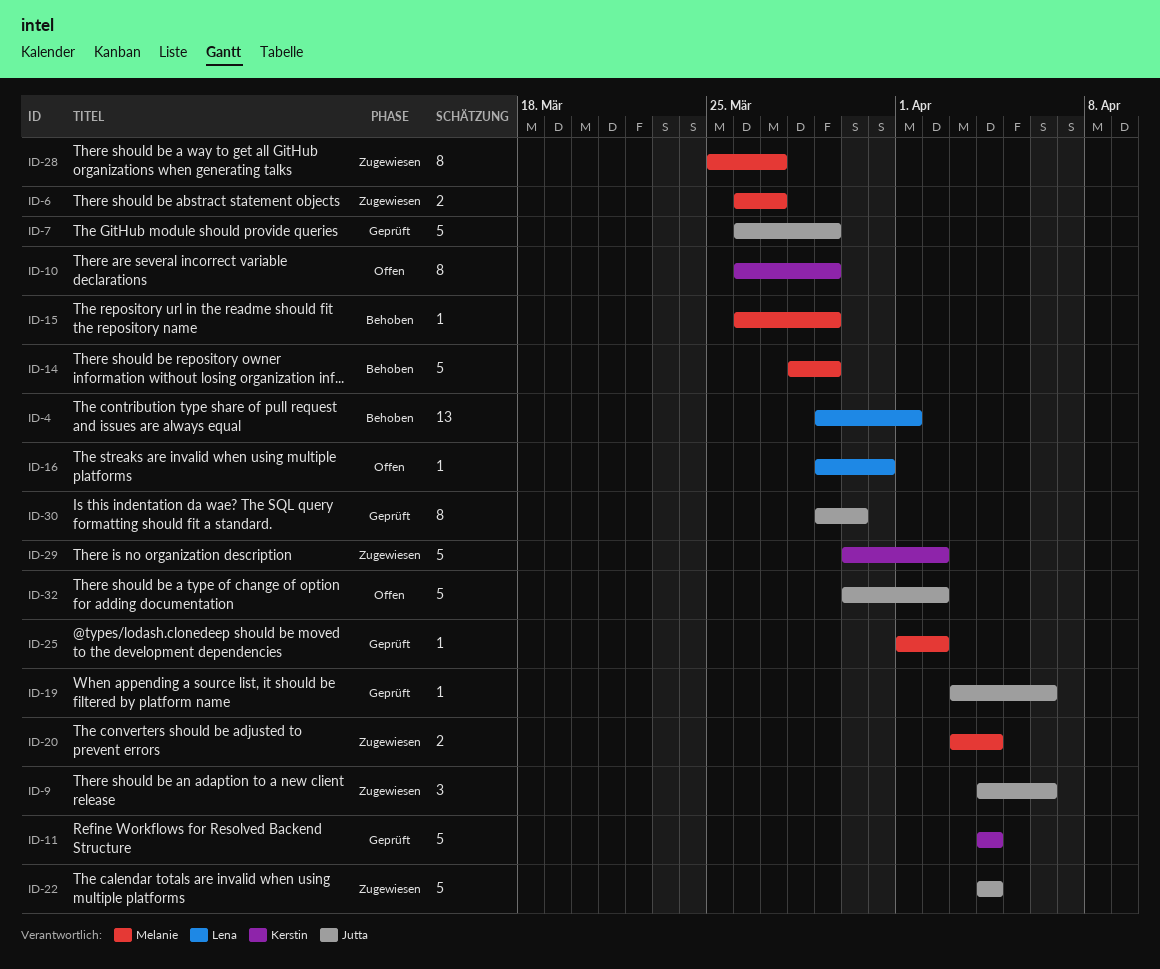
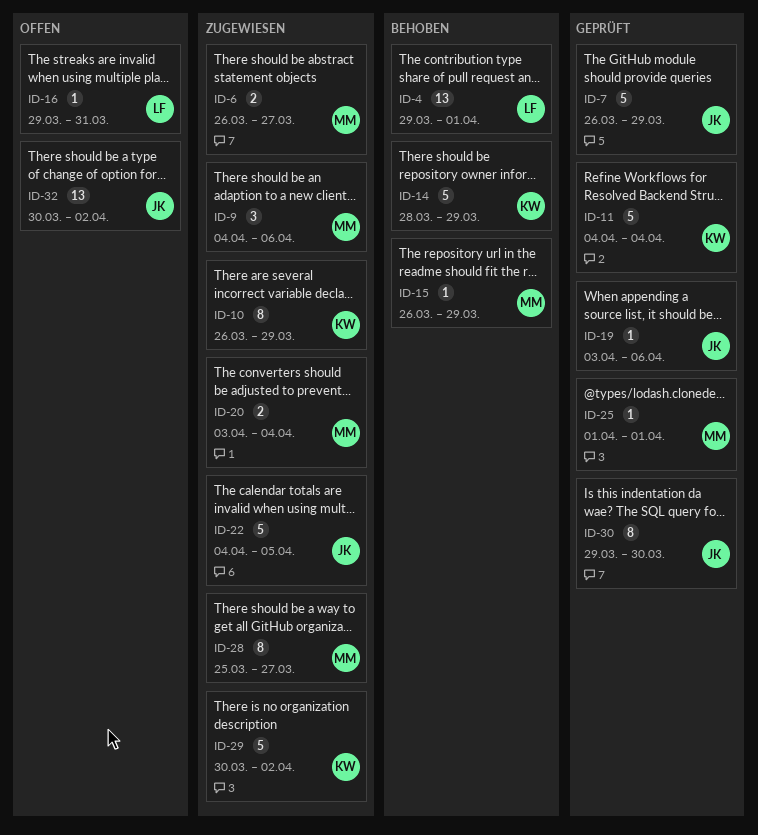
ID-9, owner: Jutta -> Melanie
ID-10, status: Offen -> Zugewiesen
ID-14, owner: Melanie -> Kerstin
ID-22, due: Apr 4 -> Apr 5
ID-25, due: Apr 2 -> Apr 1
ID-32, estimate: 5 -> 13

